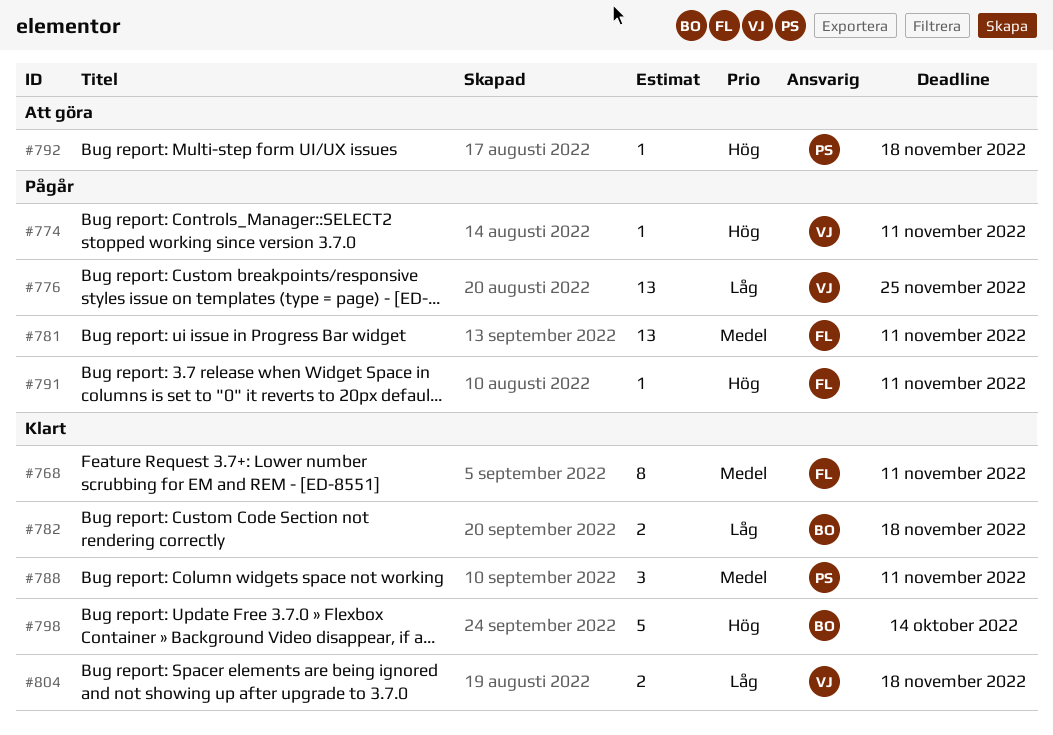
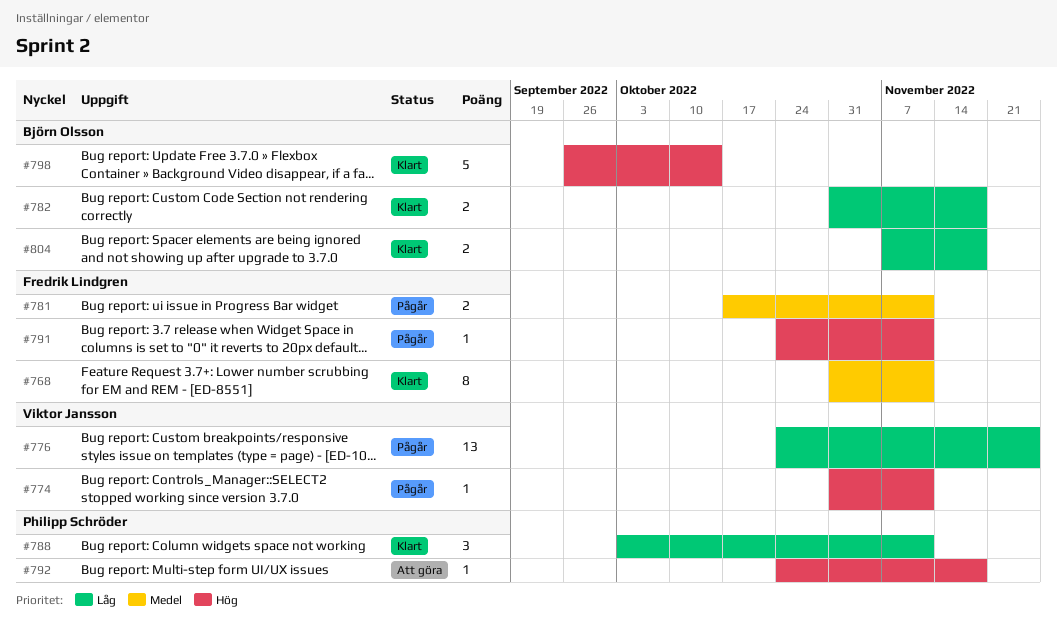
#781, estimate: 13 -> 2
#788, priority: Medel -> Låg
#804, owner: Viktor Jansson -> Björn Olsson

